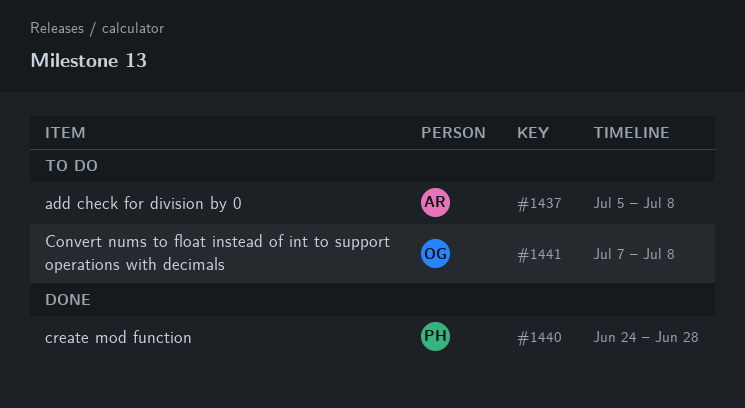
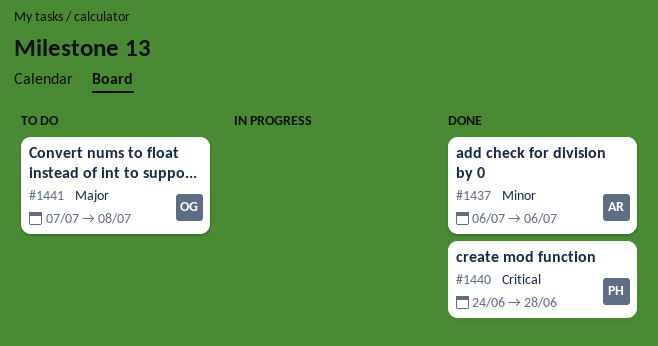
#1437, status: To do -> Done
#1437, start: Jul 5 -> Jul 6
#1437, due: Jul 8 -> Jul 6

